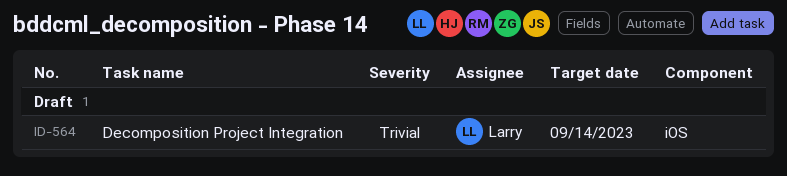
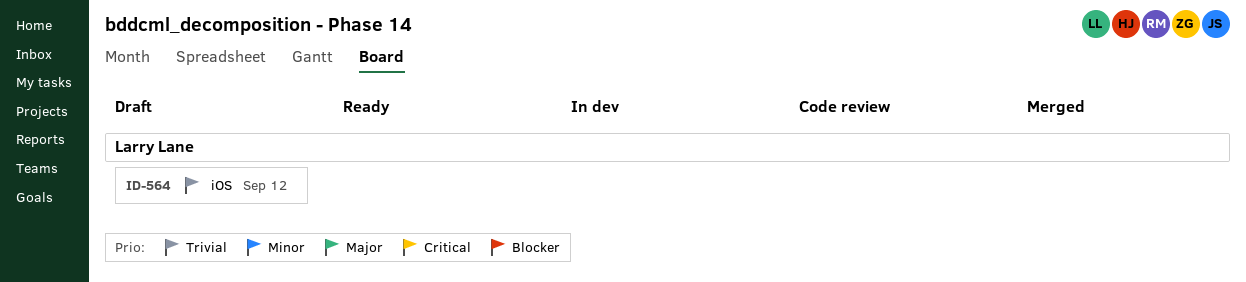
ID-564, due: Sep 14 -> Sep 12

